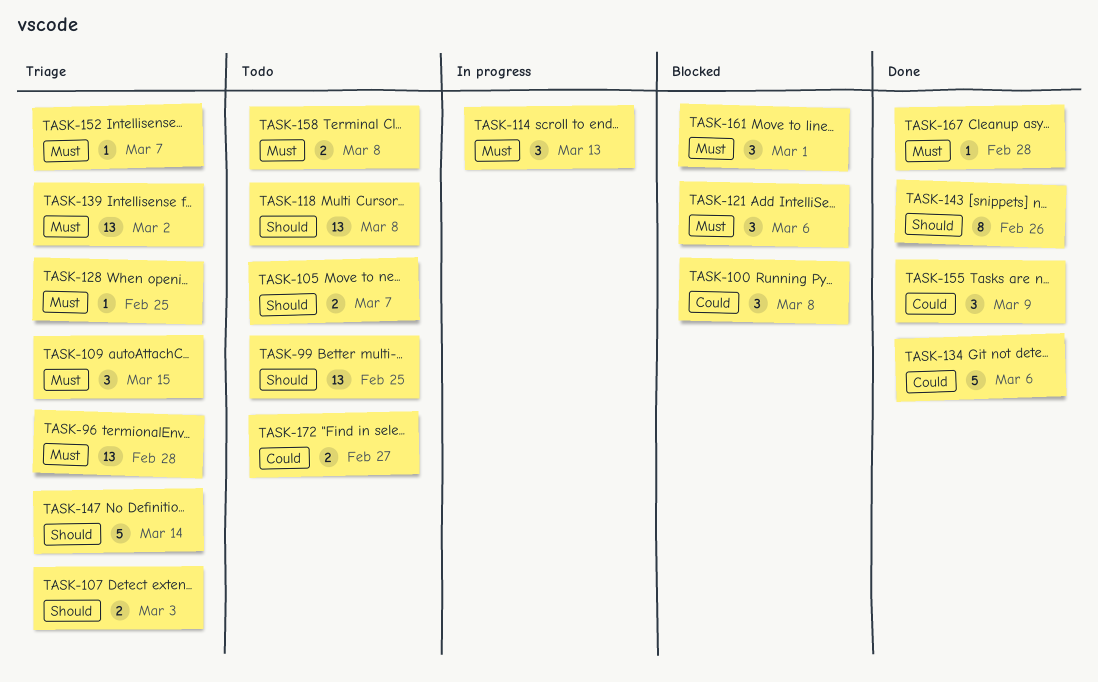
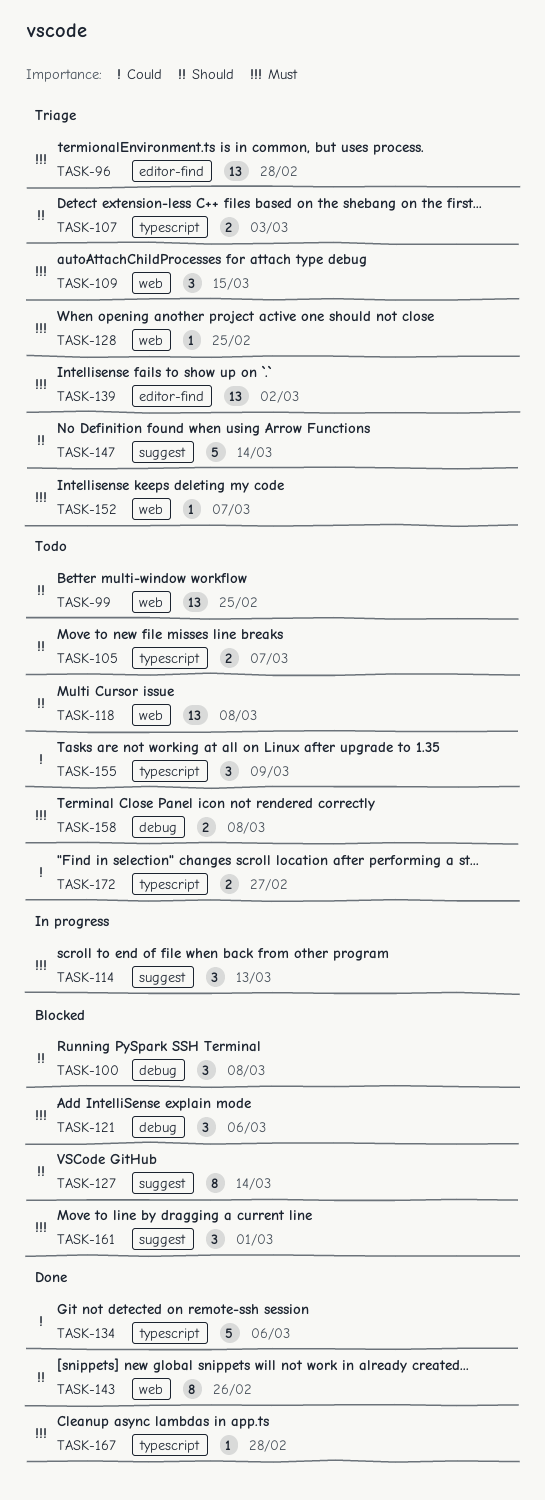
TASK-100, priority: Could -> Should
TASK-127: none -> present
TASK-155, status: Done -> Todo

